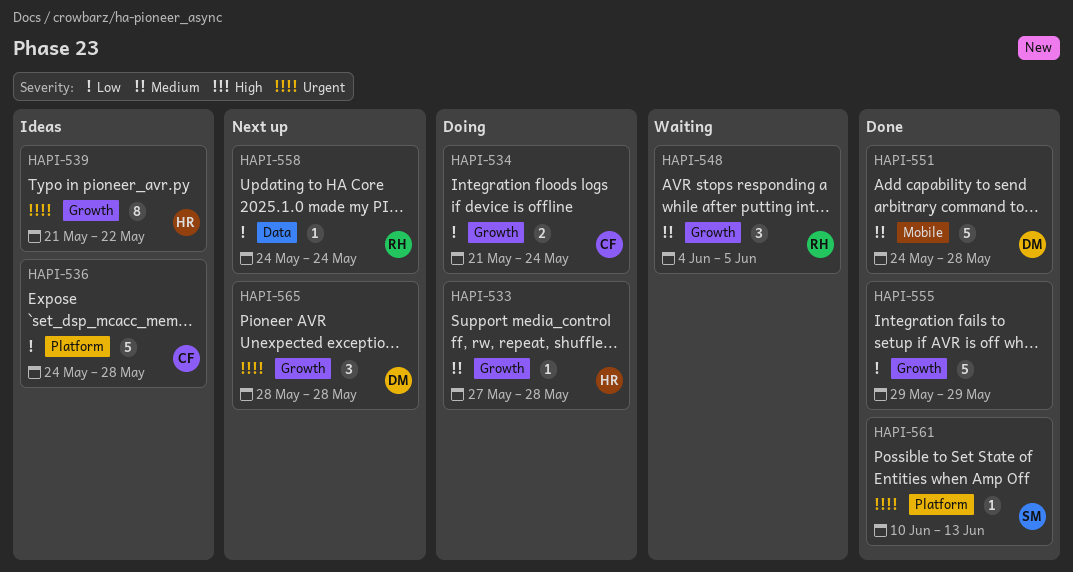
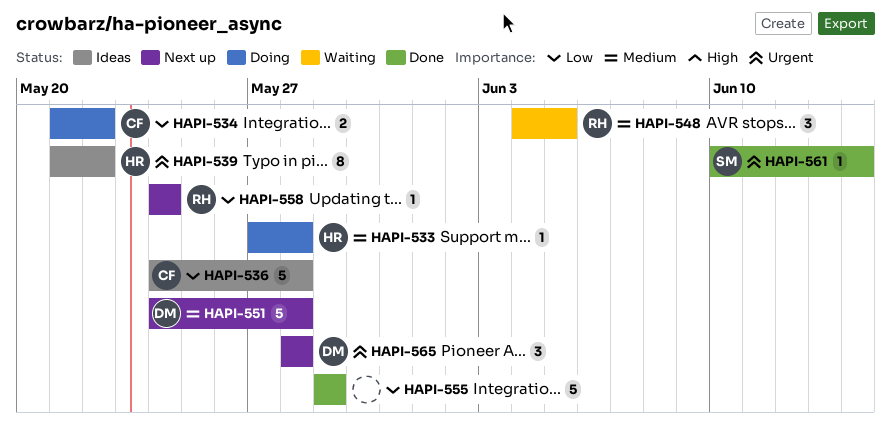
HAPI-534, due: May 24 -> May 22
HAPI-551, status: Done -> Next up
HAPI-561, due: Jun 13 -> Jun 14

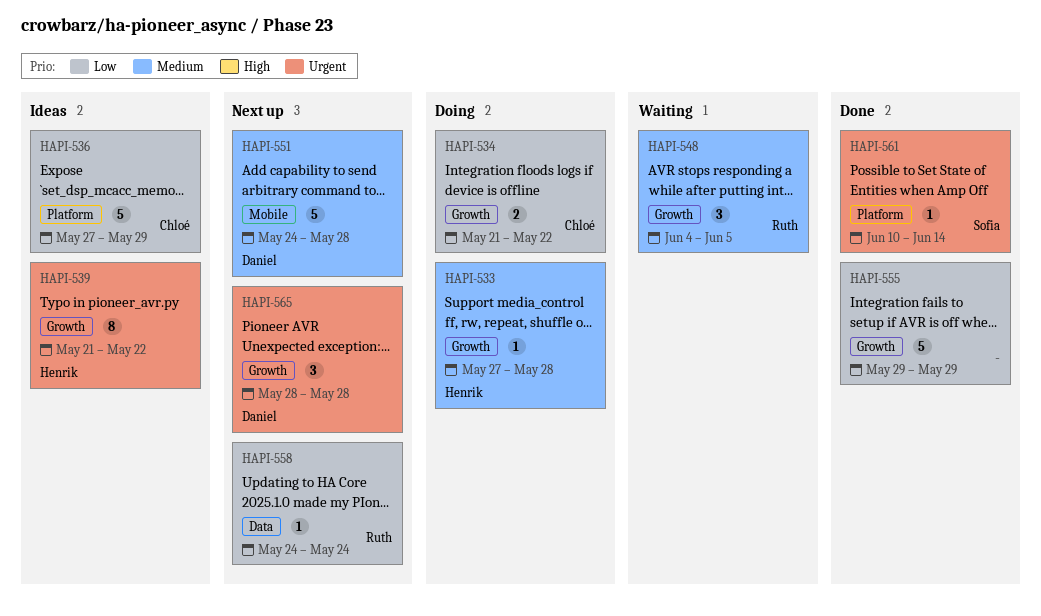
HAPI-536, start: May 24 -> May 27
HAPI-536, due: May 28 -> May 29

